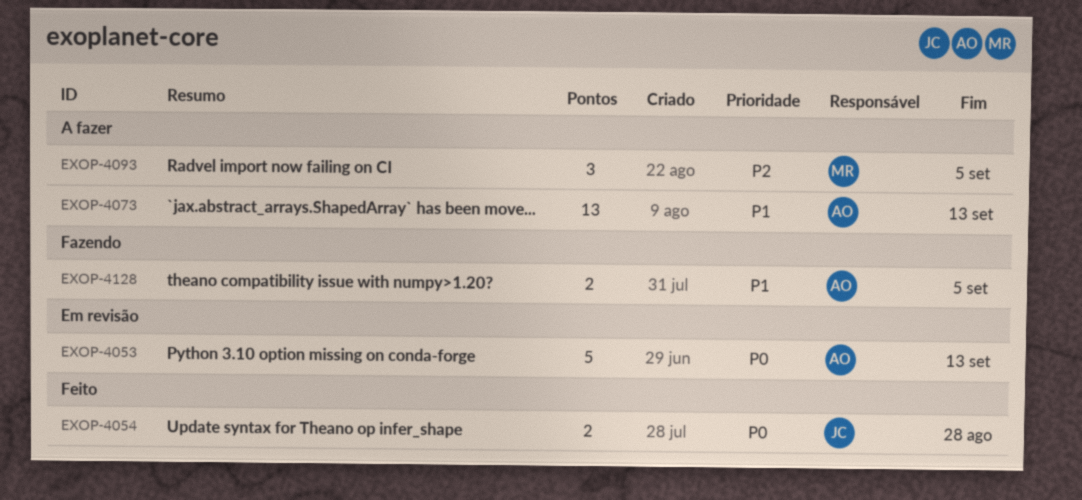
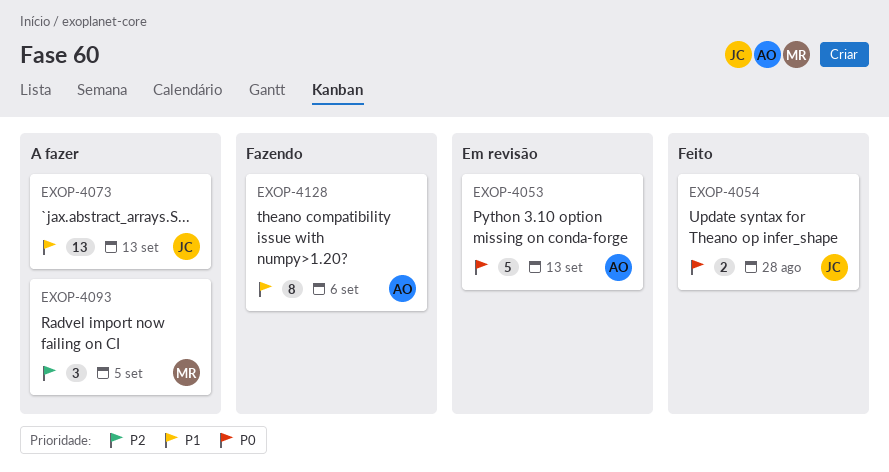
EXOP-4073, owner: AO -> JC
EXOP-4128, estimate: 2 -> 8
EXOP-4128, due: Sep 5 -> Sep 6

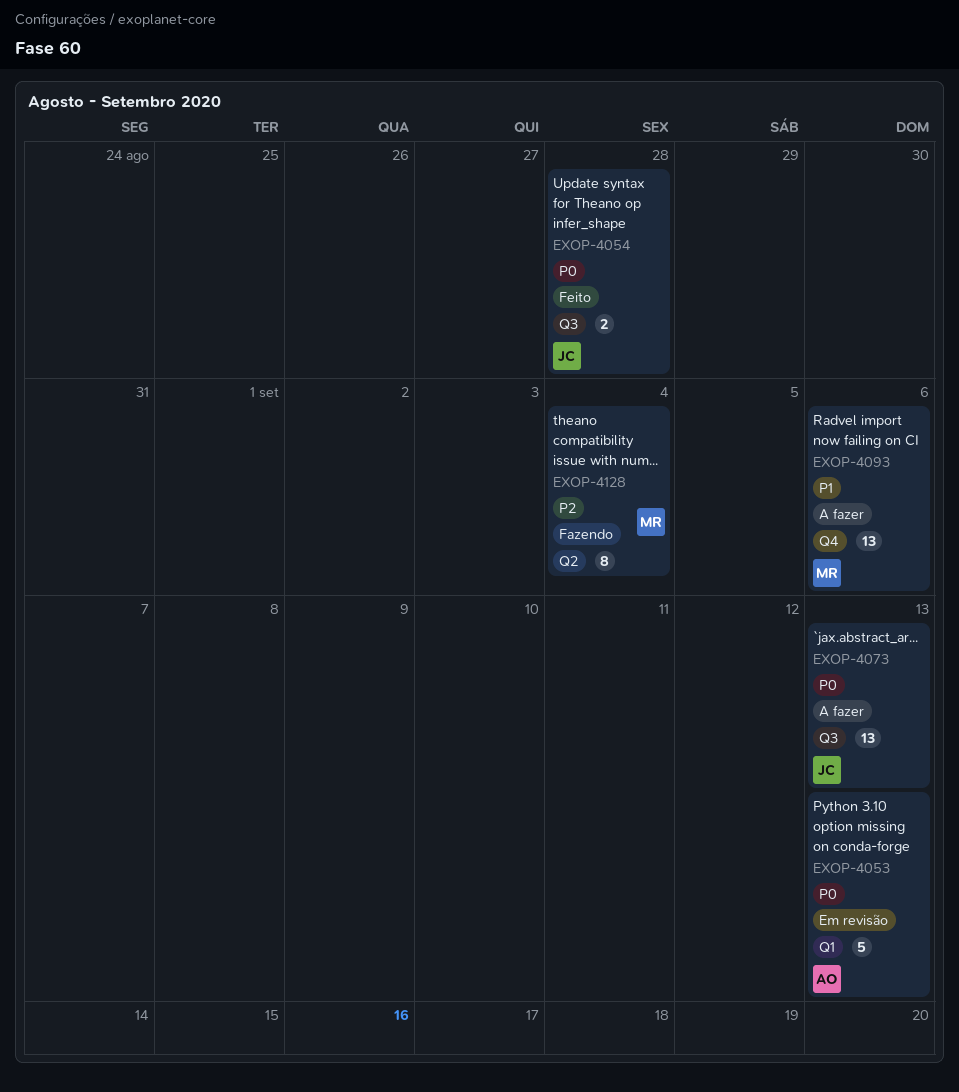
EXOP-4073, priority: P1 -> P0
EXOP-4093, priority: P2 -> P1
EXOP-4093, estimate: 3 -> 13
EXOP-4093, due: Sep 5 -> Sep 6
EXOP-4128, owner: AO -> MR
EXOP-4128, priority: P1 -> P2
EXOP-4128, due: Sep 6 -> Sep 4

